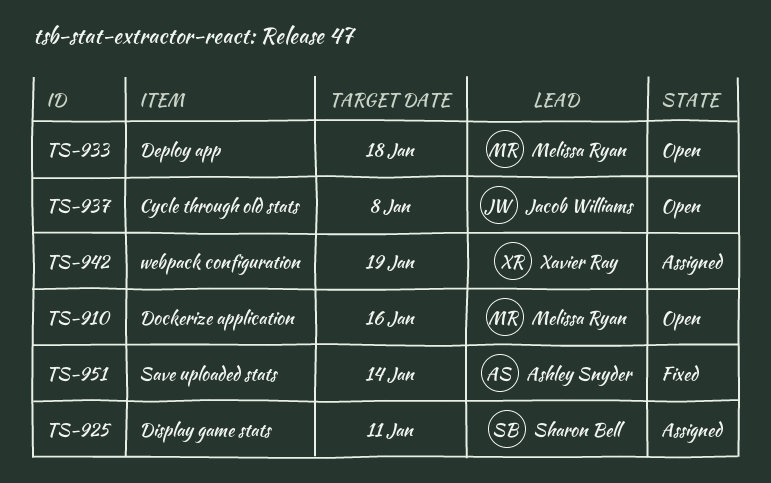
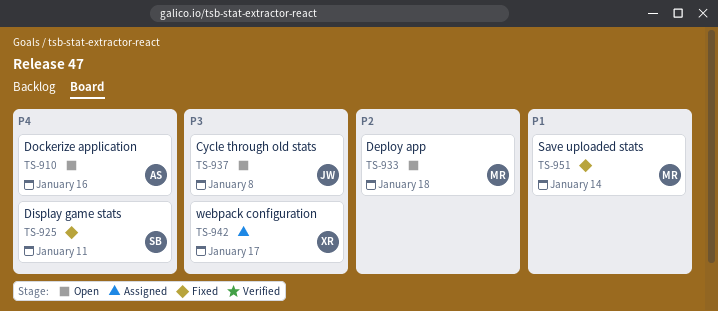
TS-910, owner: Melissa Ryan -> Ashley Snyder
TS-925, status: Assigned -> Fixed
TS-942, due: Jan 19 -> Jan 17
TS-951, owner: Ashley Snyder -> Melissa Ryan

